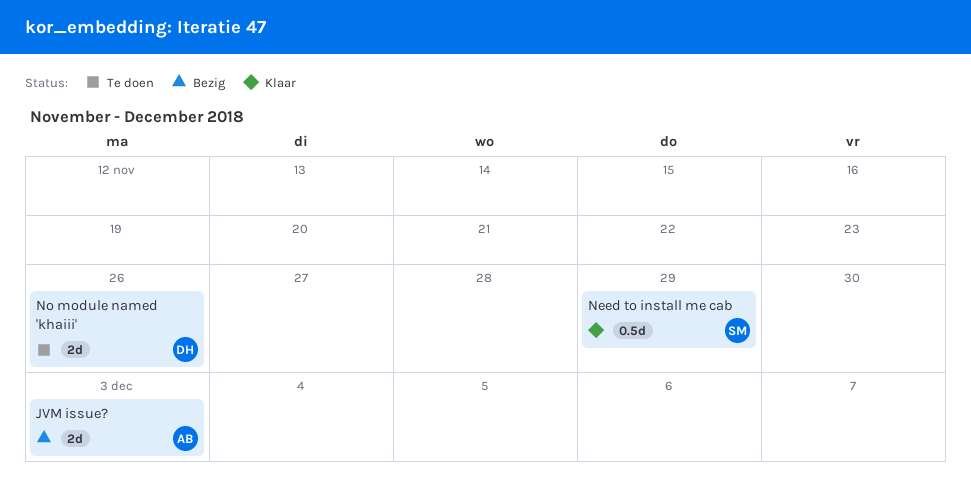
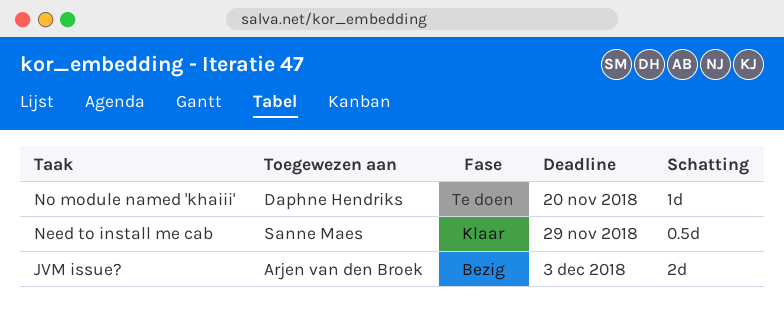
No module named 'khaiii', estimate: 2d -> 1d
No module named 'khaiii', due: Nov 26 -> Nov 20

